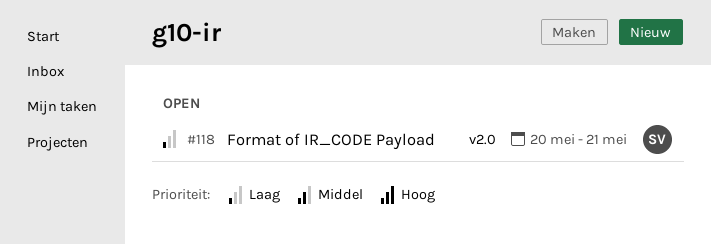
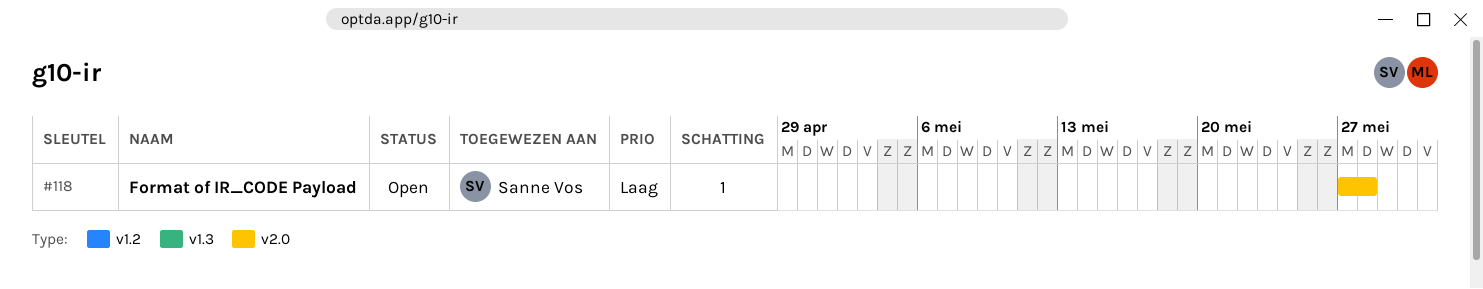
#118, start: May 20 -> May 27
#118, due: May 21 -> May 28

